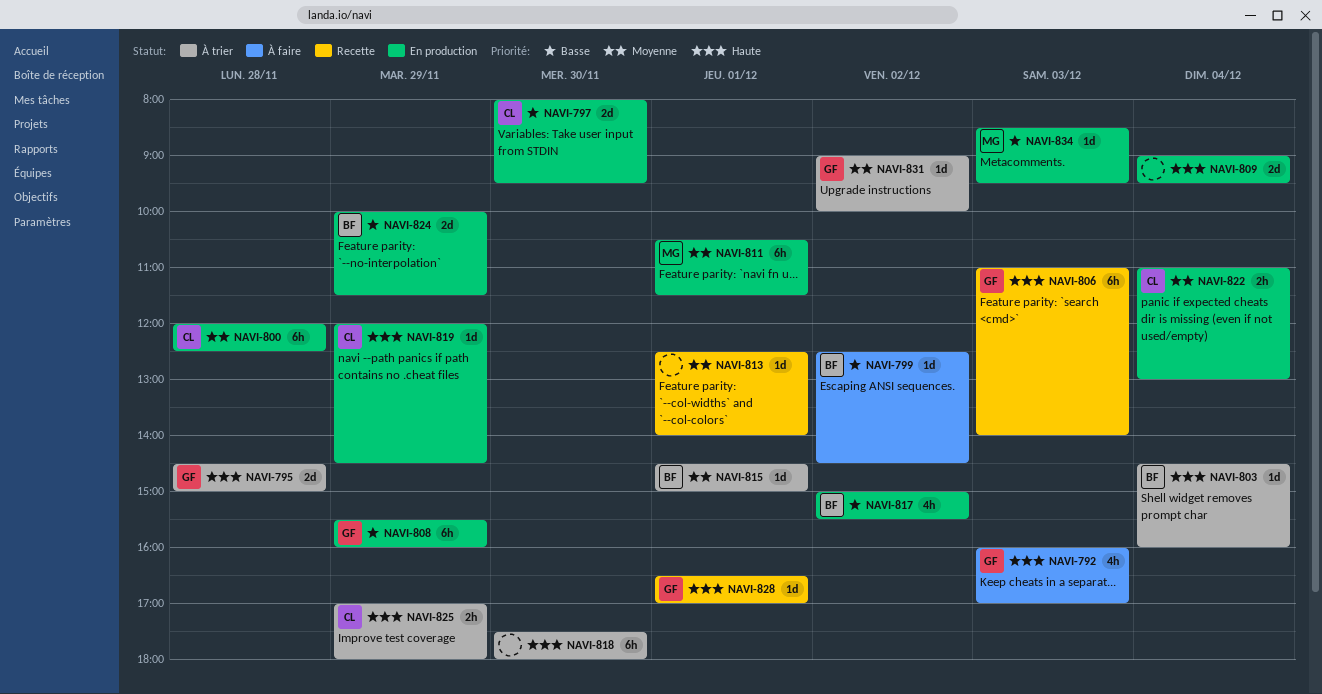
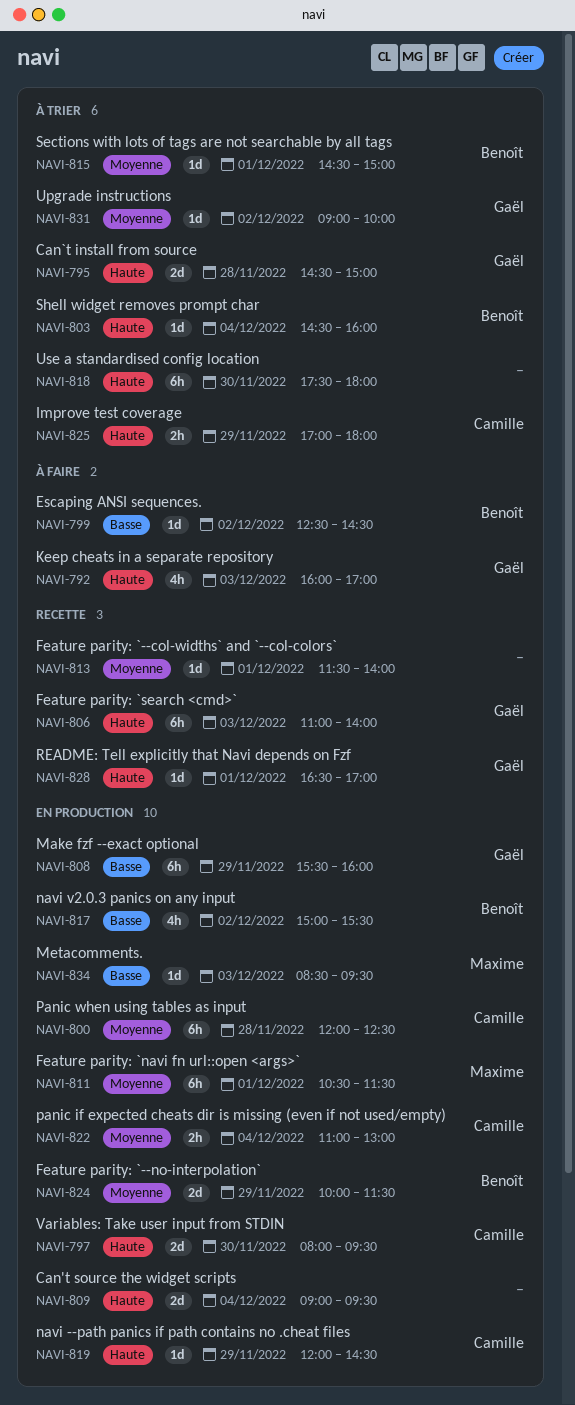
NAVI-797, priority: Basse -> Haute
NAVI-813, begins: 12:30 -> 11:30
NAVI-824, priority: Basse -> Moyenne

